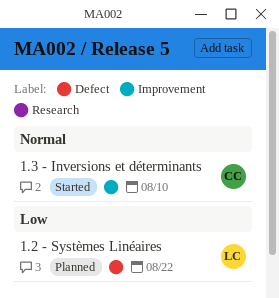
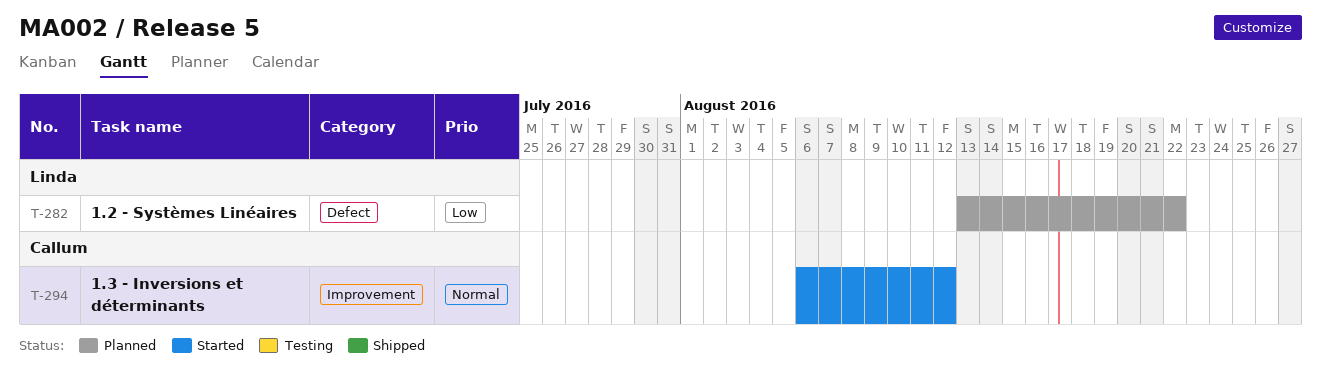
1.3 - Inversions et déterminants, due: Aug 10 -> Aug 12

